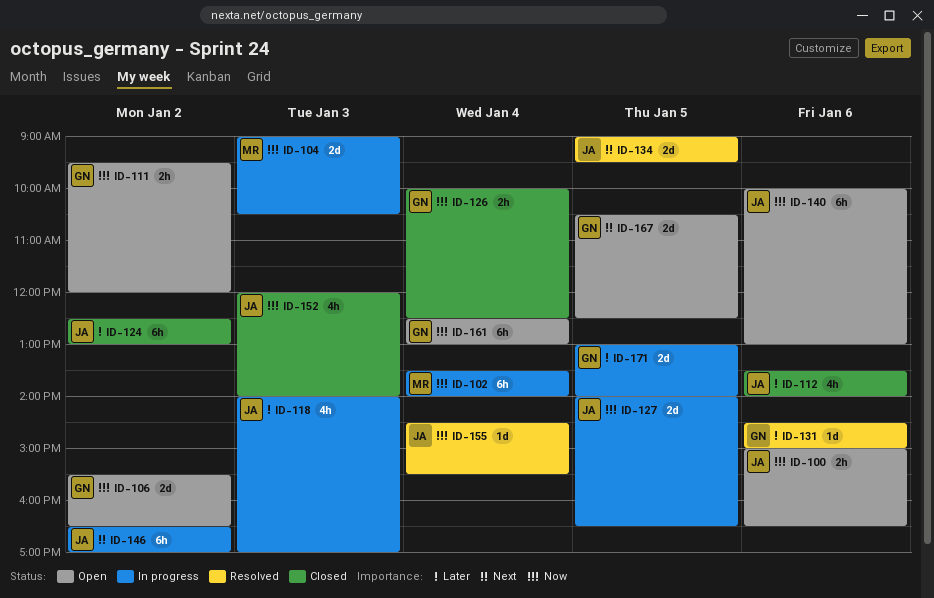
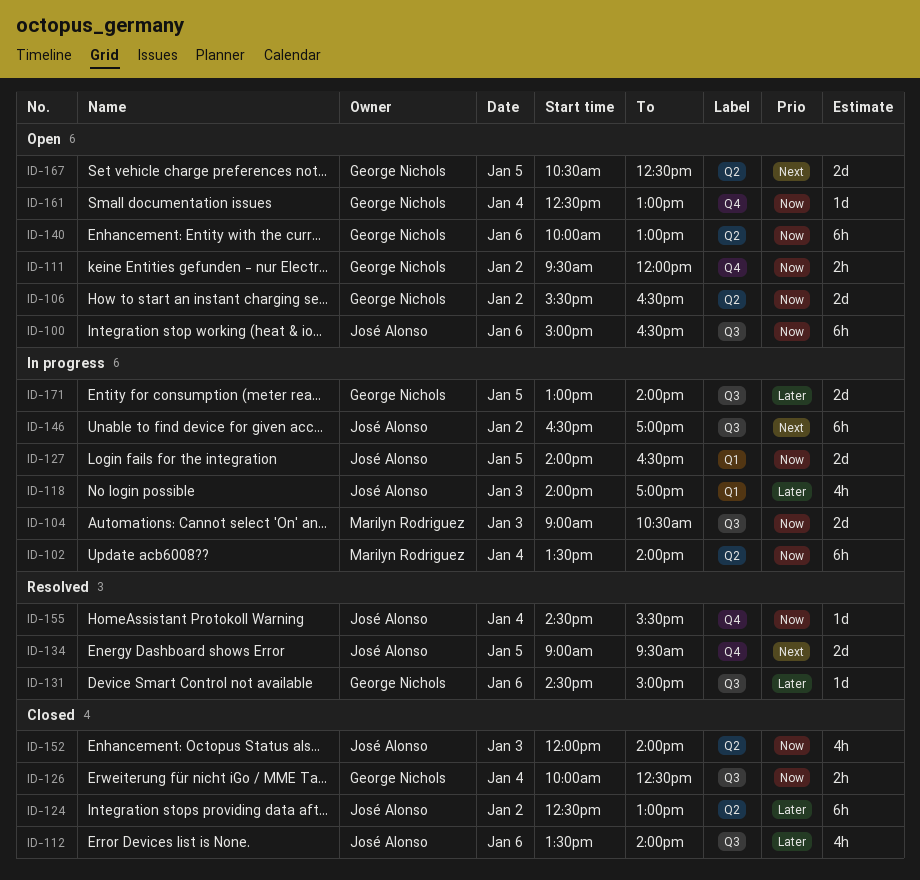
ID-100, estimate: 2h -> 6h
ID-140, owner: José Alonso -> George Nichols
ID-161, estimate: 6h -> 1d

